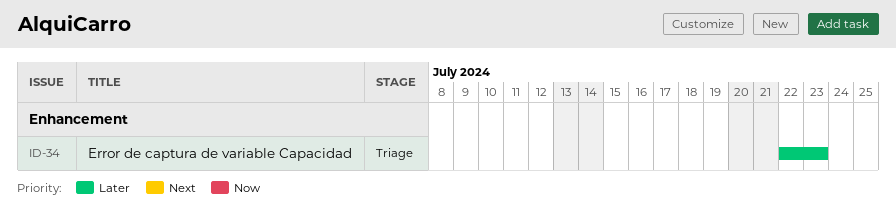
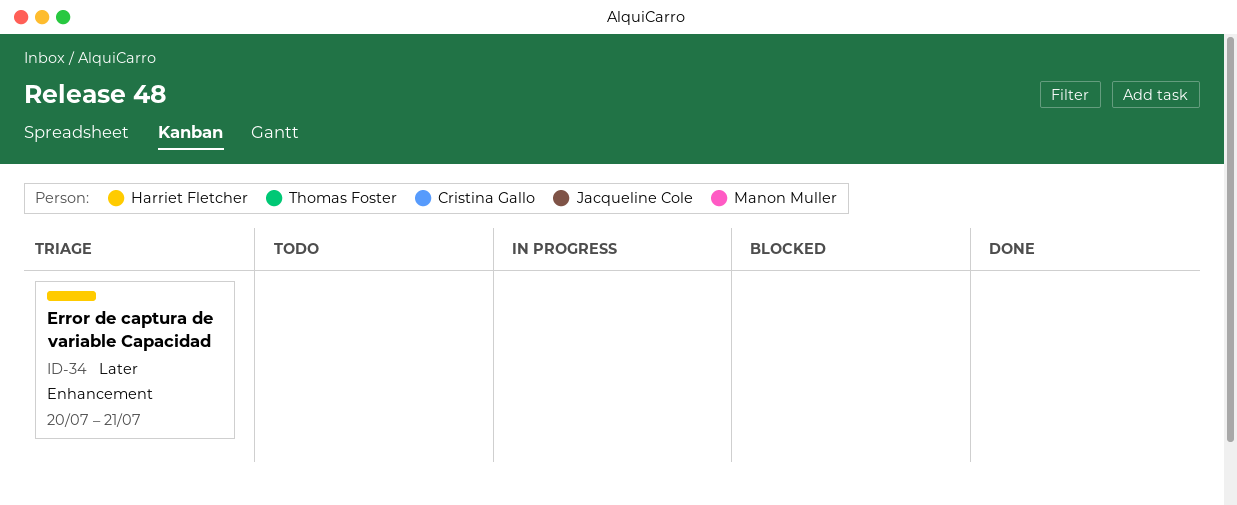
ID-34, start: Jul 22 -> Jul 20
ID-34, due: Jul 23 -> Jul 21

